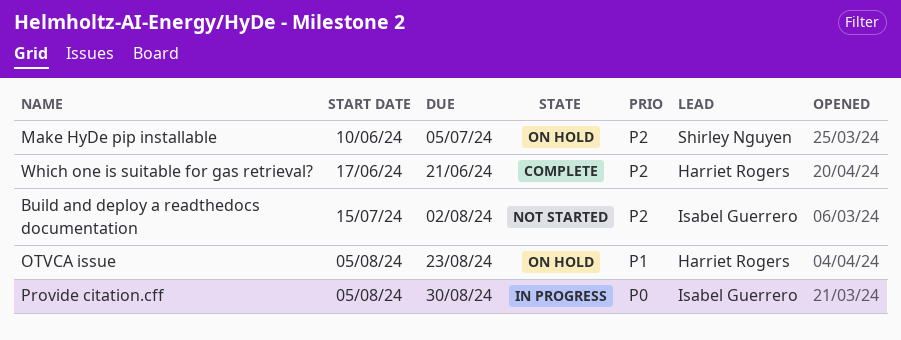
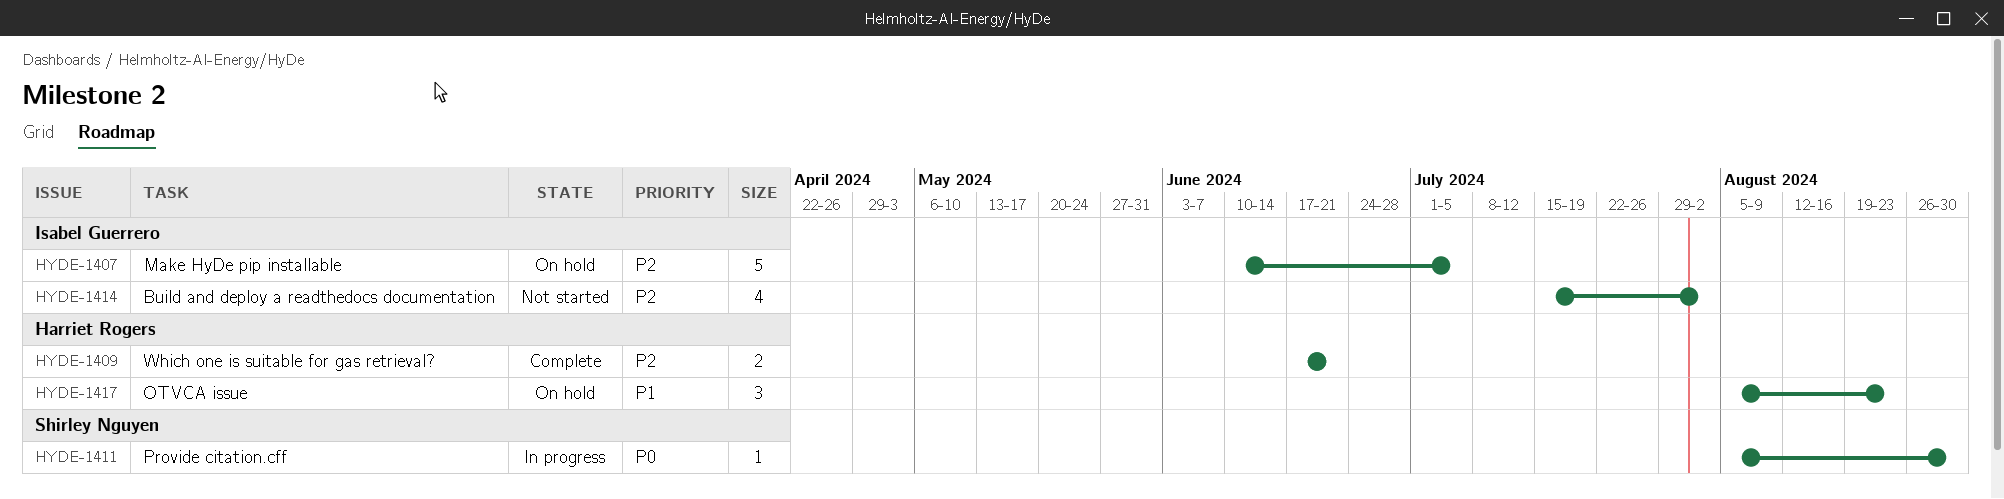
Make HyDe pip installable, owner: Shirley Nguyen -> Isabel Guerrero
Provide citation.cff, owner: Isabel Guerrero -> Shirley Nguyen

